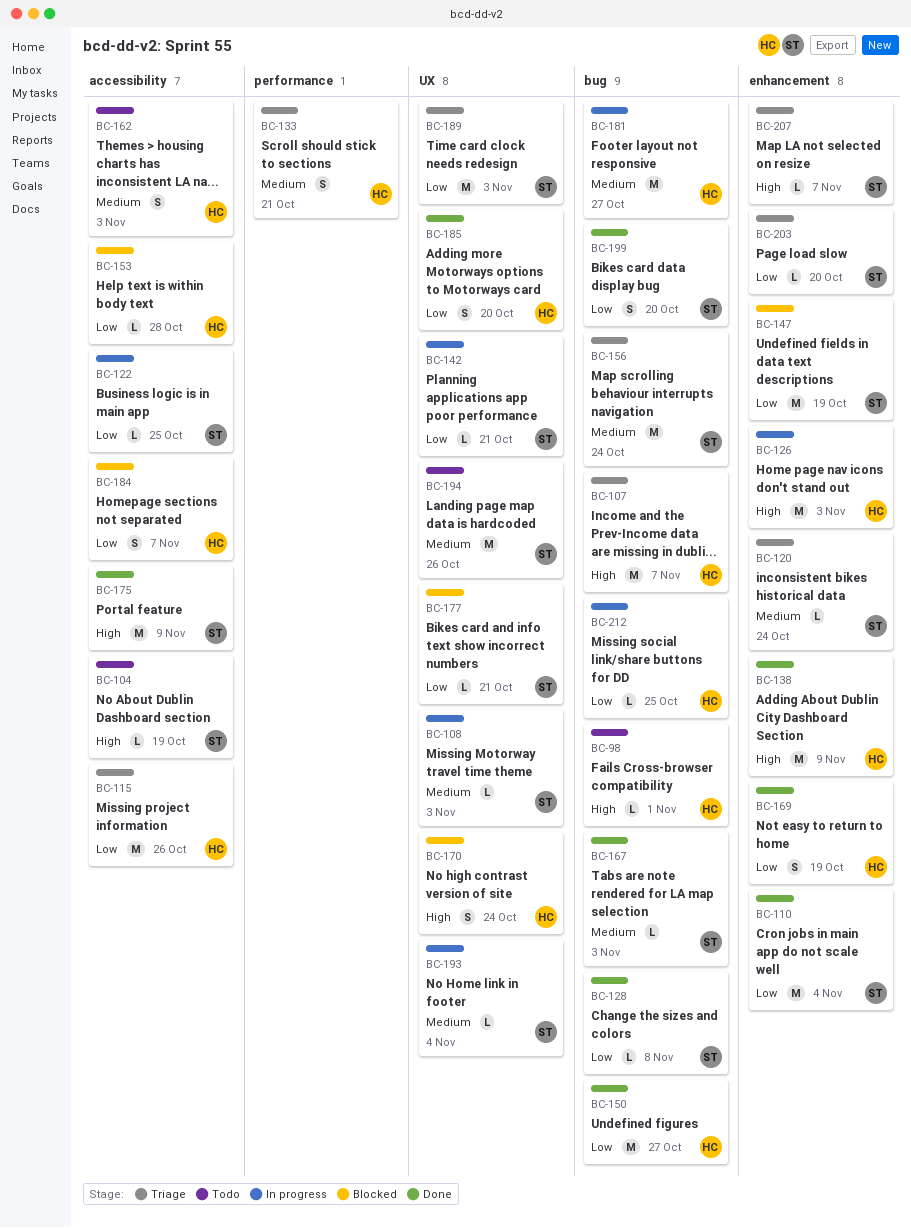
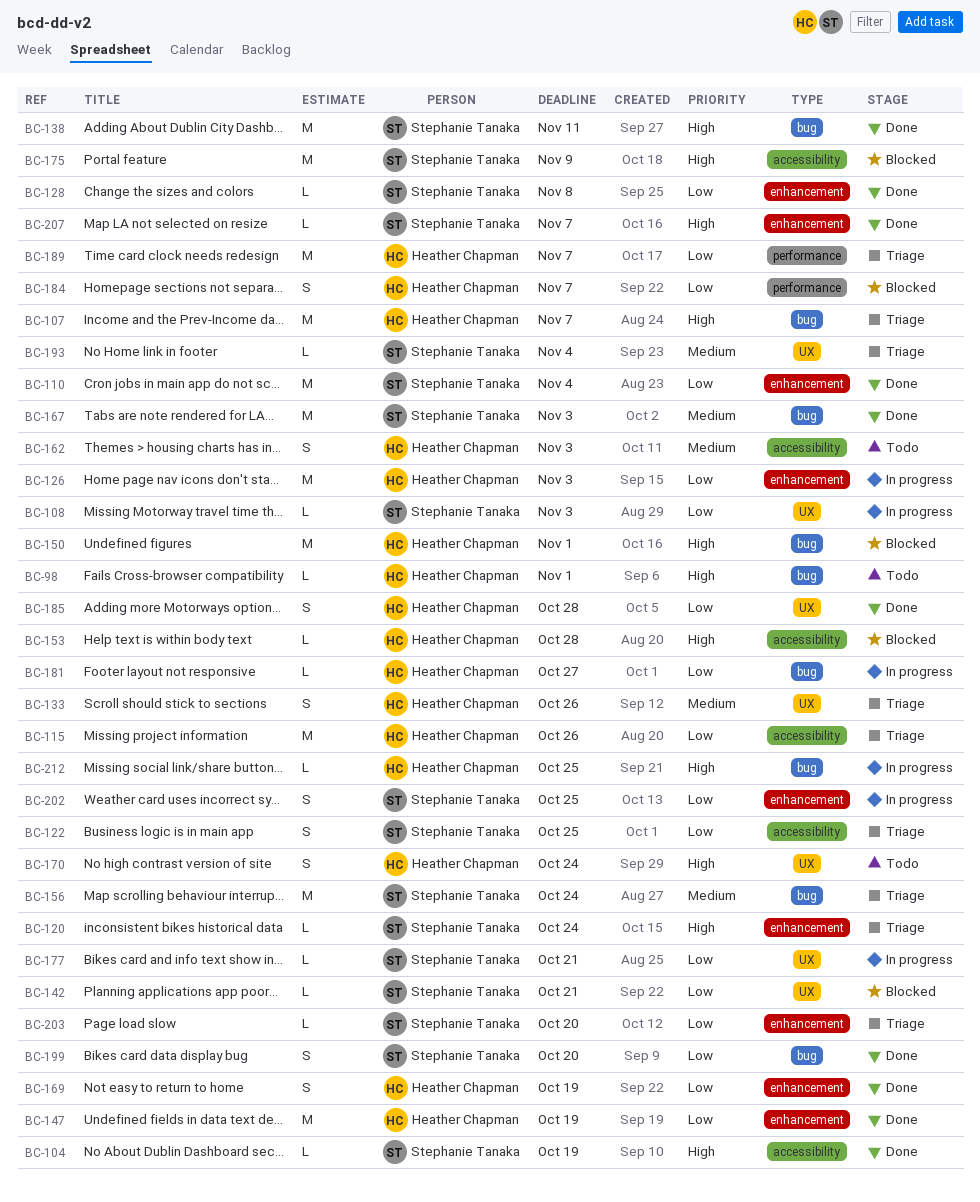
BC-104, status: Todo -> Done
BC-108, priority: Medium -> Low
BC-120, priority: Medium -> High
BC-122, status: In progress -> Triage
BC-122, estimate: L -> S
BC-126, priority: High -> Low
BC-128, label: bug -> enhancement
BC-133, label: performance -> UX
BC-133, due: Oct 21 -> Oct 26
BC-138, owner: Heather Chapman -> Stephanie Tanaka
BC-138, label: enhancement -> bug
BC-138, due: Nov 9 -> Nov 11
BC-142, status: In progress -> Blocked
BC-147, status: Blocked -> Done
BC-147, owner: Stephanie Tanaka -> Heather Chapman
BC-150, status: Done -> Blocked
BC-150, priority: Low -> High
BC-150, due: Oct 27 -> Nov 1
BC-153, priority: Low -> High
BC-167, estimate: L -> M
BC-170, status: Blocked -> Todo
BC-175, status: Done -> Blocked
BC-177, status: Blocked -> In progress
BC-181, priority: Medium -> Low
BC-181, estimate: M -> L
BC-184, label: accessibility -> performance
BC-185, due: Oct 20 -> Oct 28
BC-189, owner: Stephanie Tanaka -> Heather Chapman
BC-189, label: UX -> performance
BC-189, due: Nov 3 -> Nov 7
BC-193, status: In progress -> Triage
BC-194: present -> none
BC-202: none -> present
BC-207, status: Triage -> Done
BC-212, priority: Low -> High

